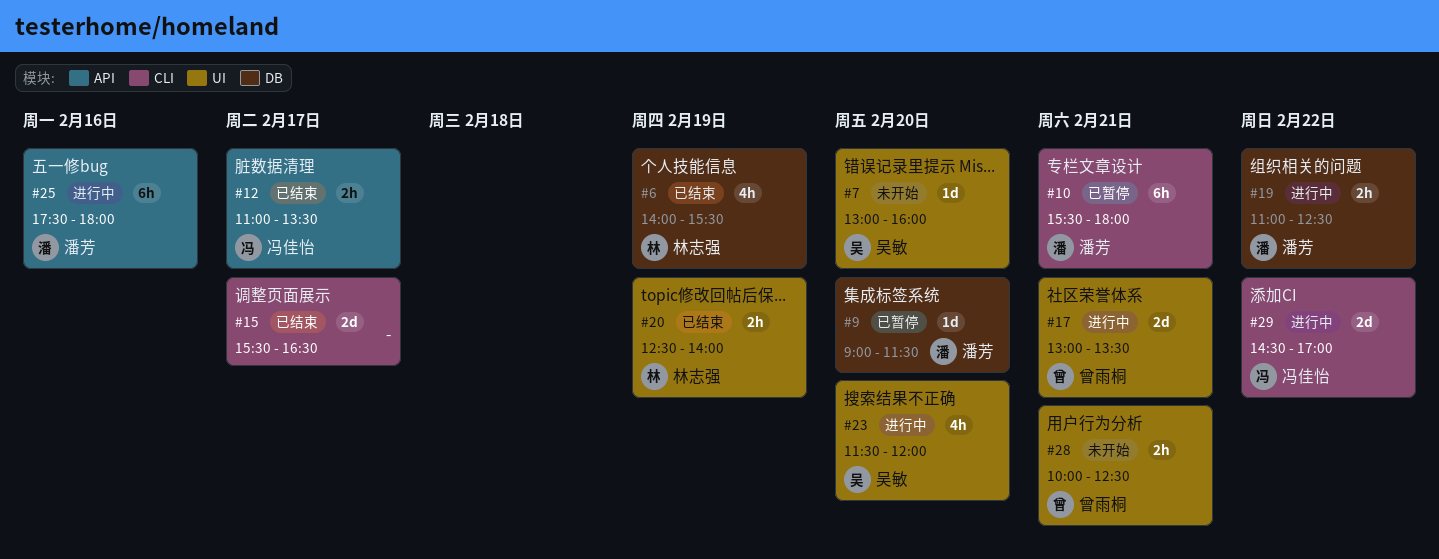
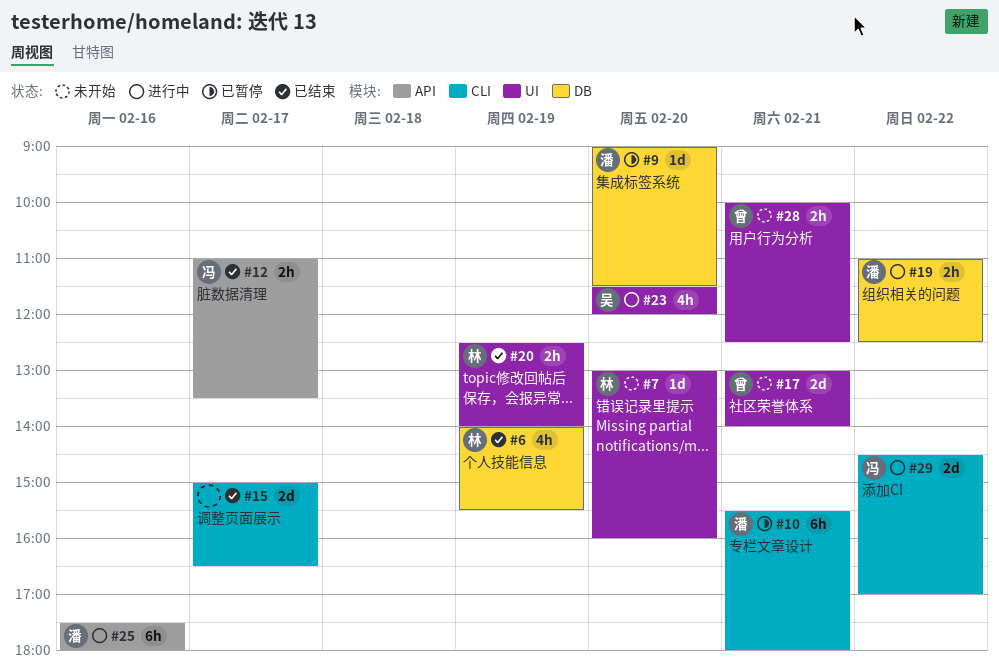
#7, owner: 吴敏 -> 林志强
#15, begins: 15:30 -> 15:00
#17, status: 进行中 -> 未开始
#17, ends: 13:30 -> 14:00

